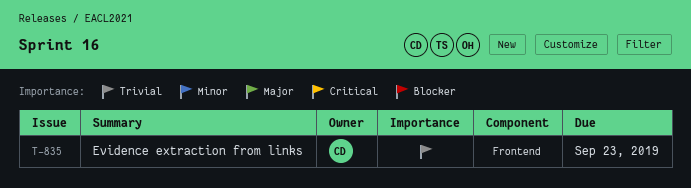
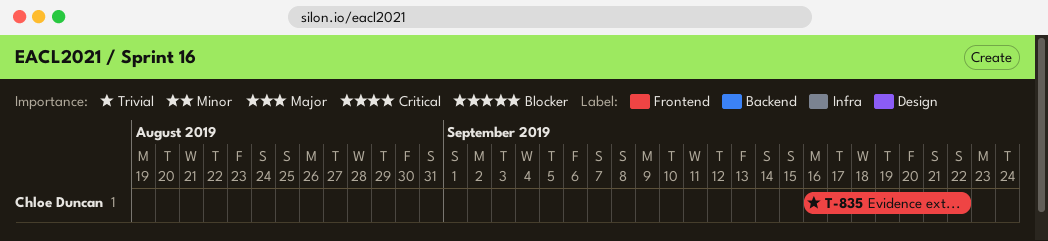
T-835, due: Sep 23 -> Sep 22

